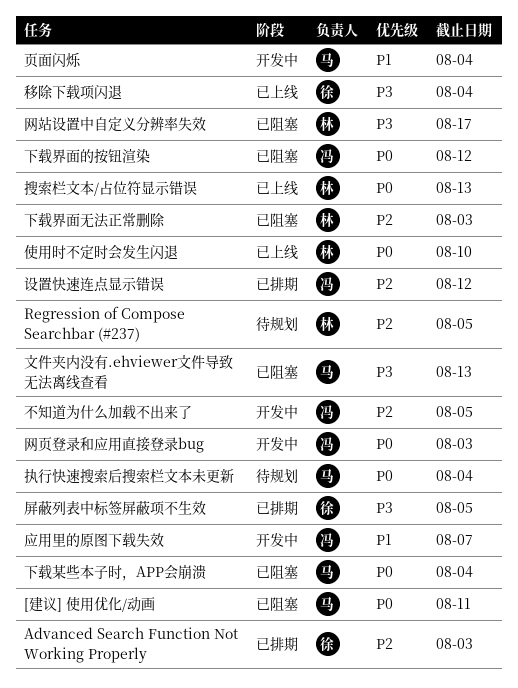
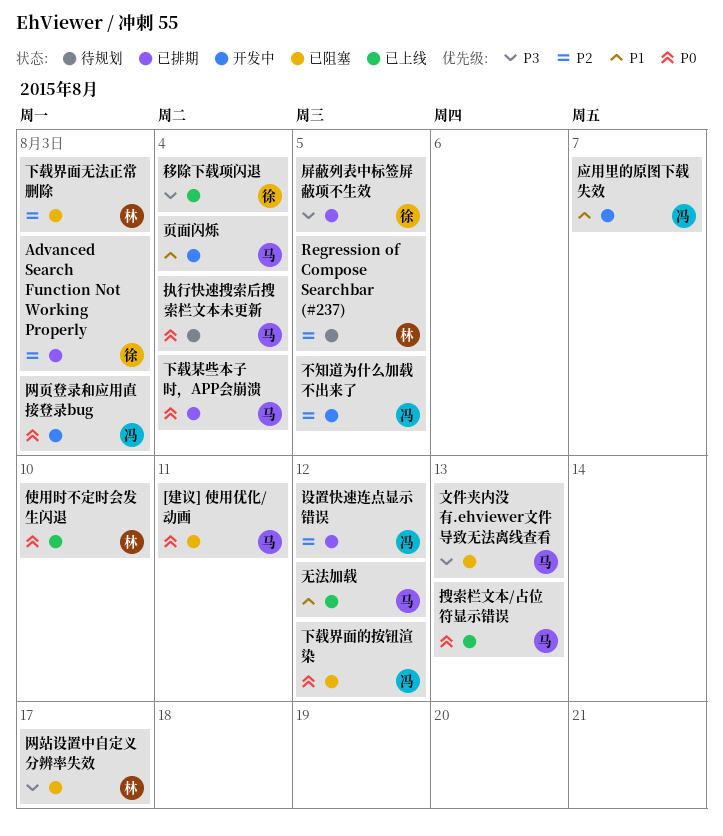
下载某些本子时，APP会崩溃, status: 已阻塞 -> 已排期
搜索栏文本/占位符显示错误, owner: 林 -> 马
无法加载: none -> present

